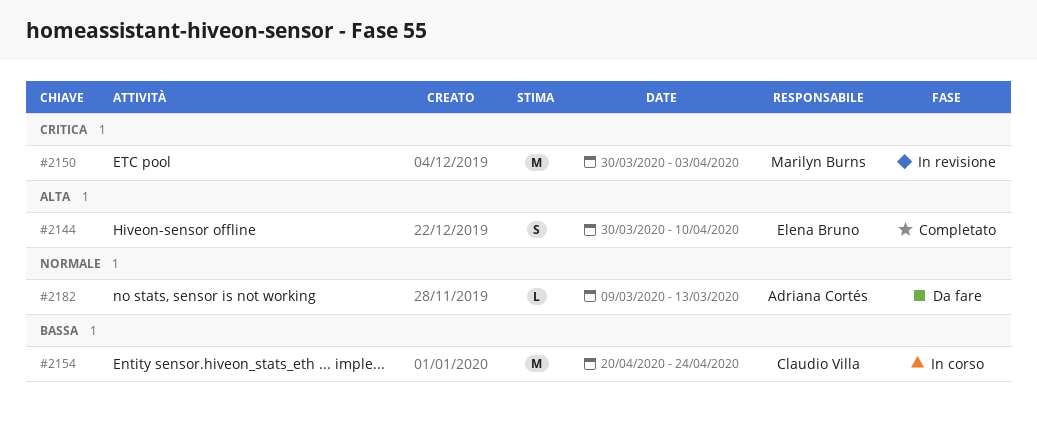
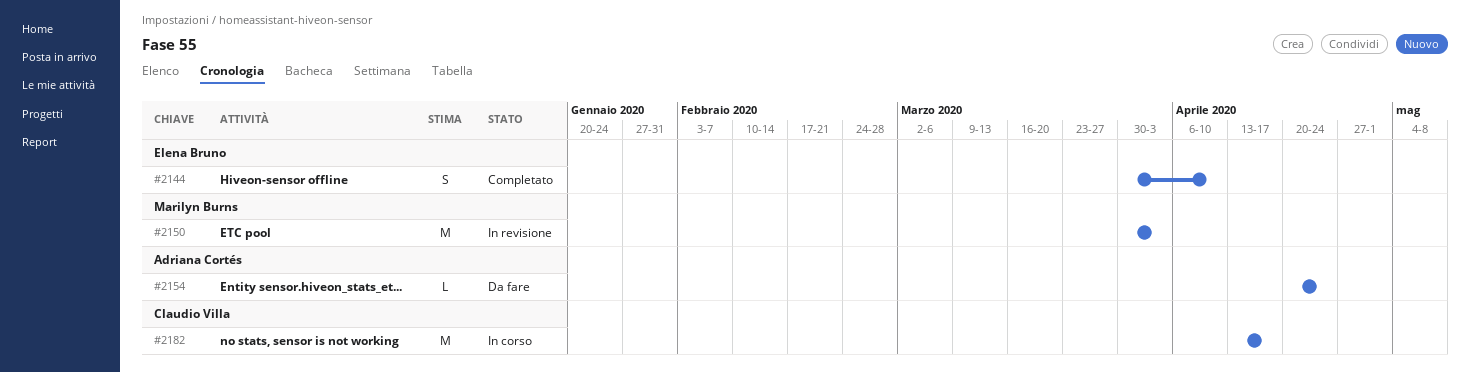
#2154, status: In corso -> Da fare
#2154, owner: Claudio Villa -> Adriana Cortés
#2154, estimate: M -> L
#2182, status: Da fare -> In corso
#2182, owner: Adriana Cortés -> Claudio Villa
#2182, estimate: L -> M
#2182, start: Mar 9 -> Apr 13
#2182, due: Mar 13 -> Apr 17

